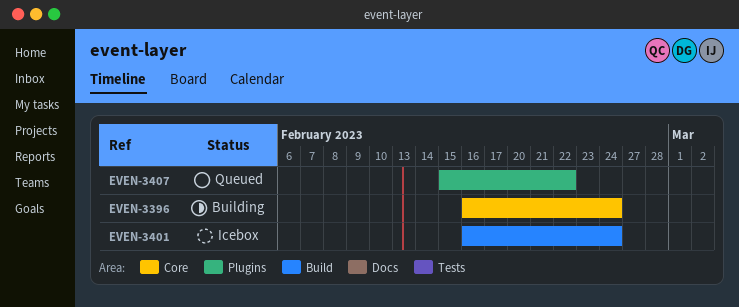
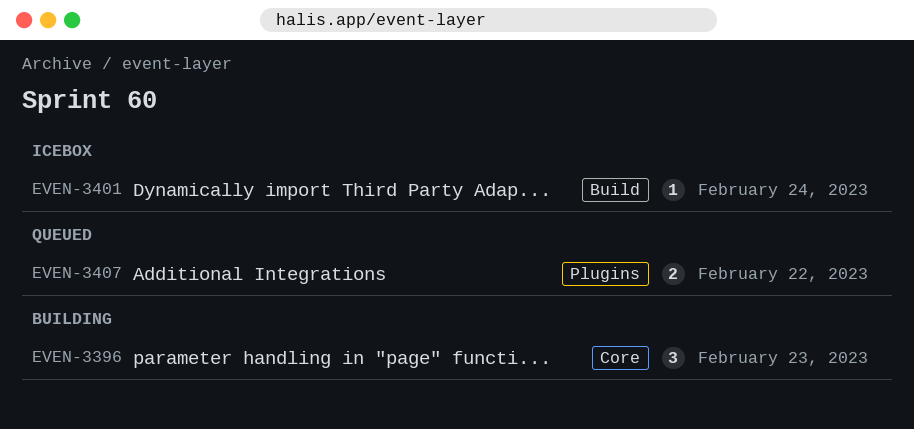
EVEN-3396, due: Feb 24 -> Feb 23

